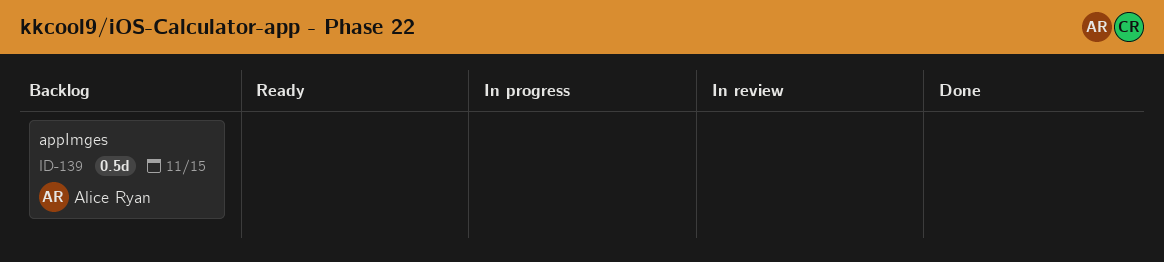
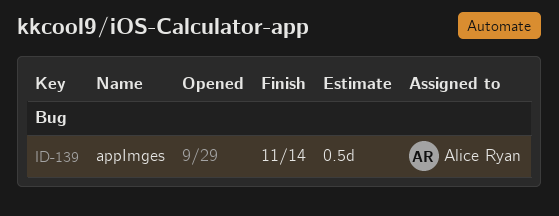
ID-139, due: Nov 15 -> Nov 14

